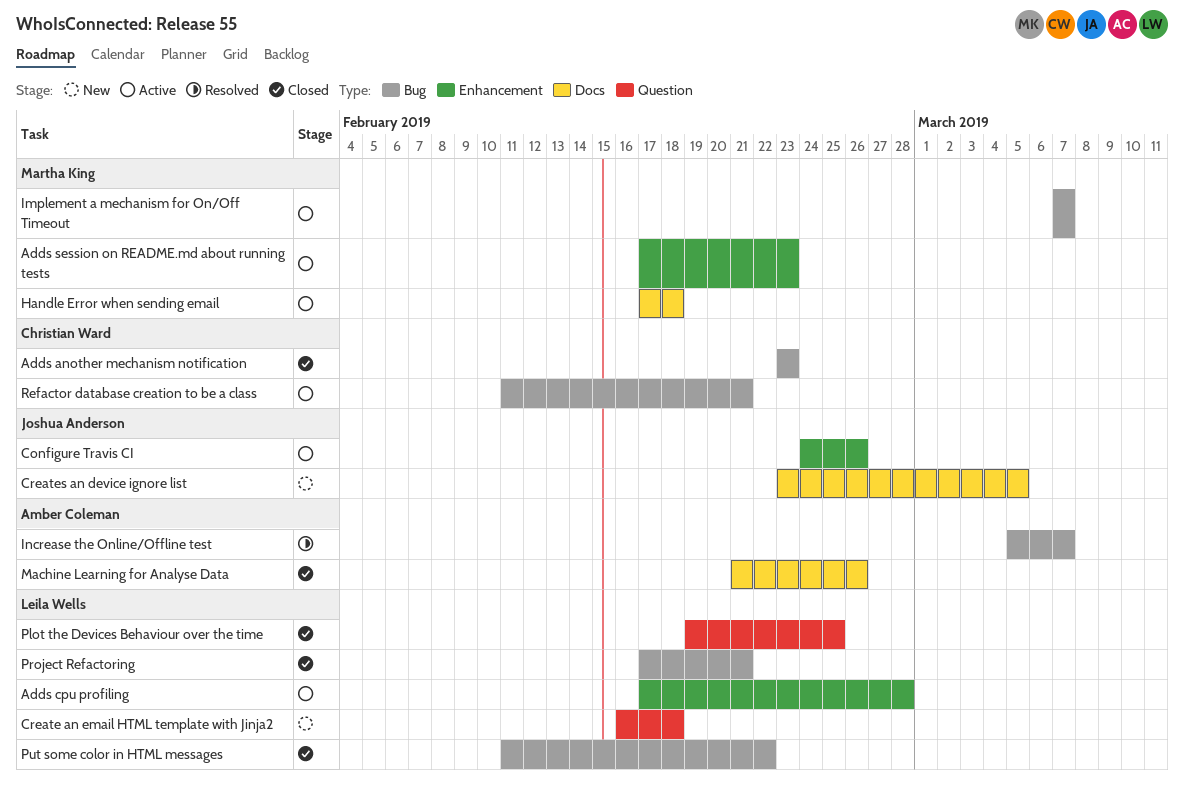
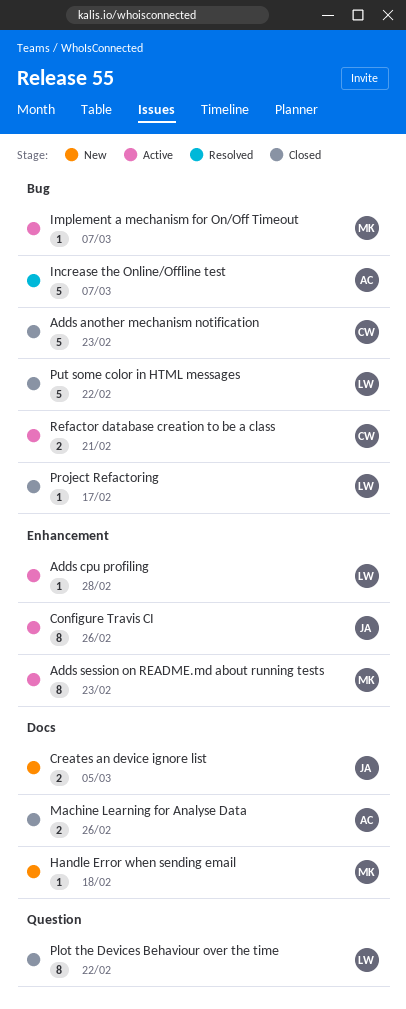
Create an email HTML template with Jinja2: present -> none
Handle Error when sending email, status: Active -> New
Plot the Devices Behaviour over the time, due: Feb 25 -> Feb 22
Project Refactoring, due: Feb 21 -> Feb 17

